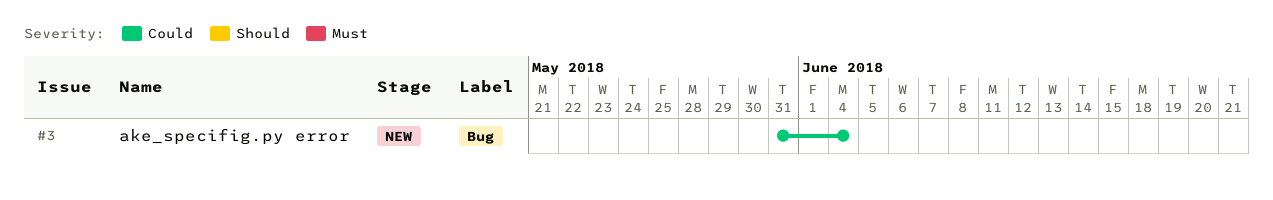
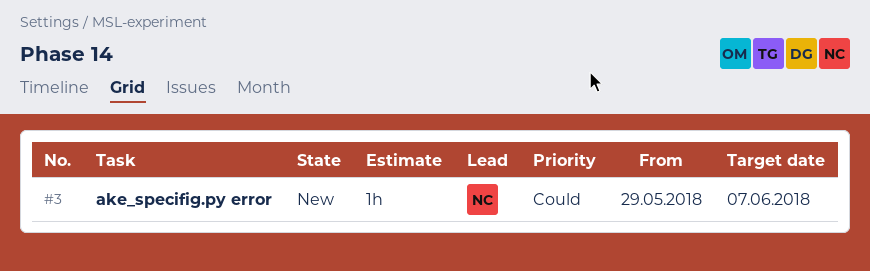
#3, start: May 31 -> May 29
#3, due: Jun 4 -> Jun 7

